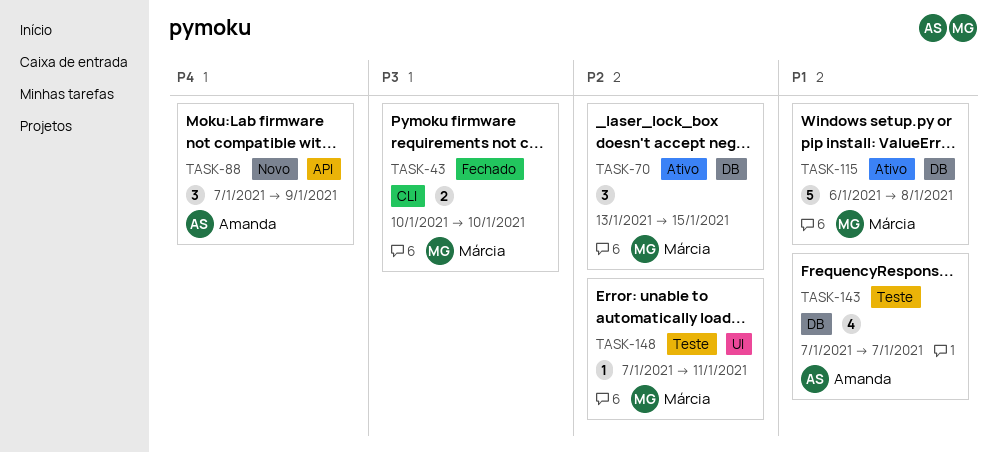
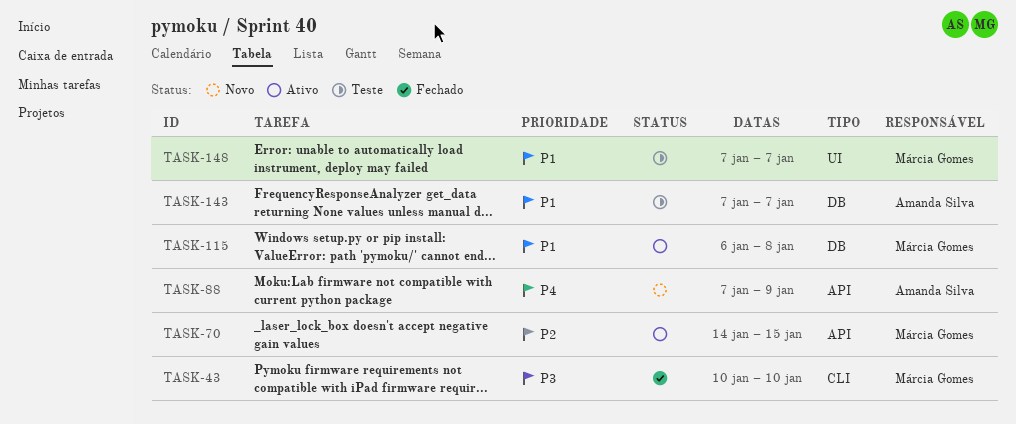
TASK-70, label: DB -> API
TASK-70, start: Jan 13 -> Jan 14
TASK-148, priority: P2 -> P1
TASK-148, due: Jan 11 -> Jan 7

